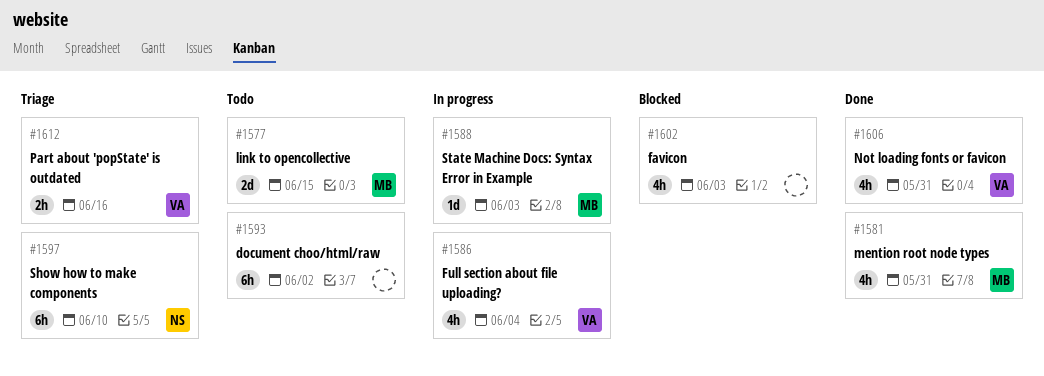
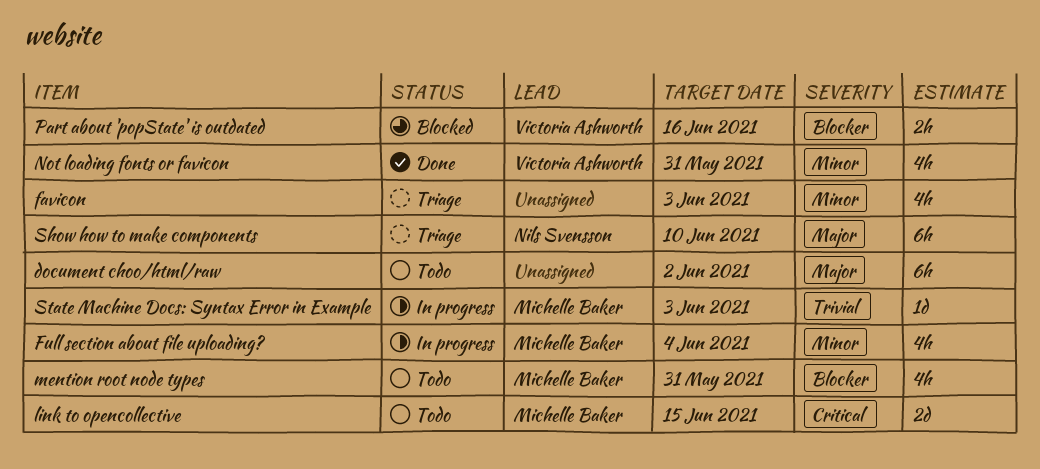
favicon, status: Blocked -> Triage
Full section about file uploading?, owner: Victoria Ashworth -> Michelle Baker
mention root node types, status: Done -> Todo
Part about 'popState' is outdated, status: Triage -> Blocked

